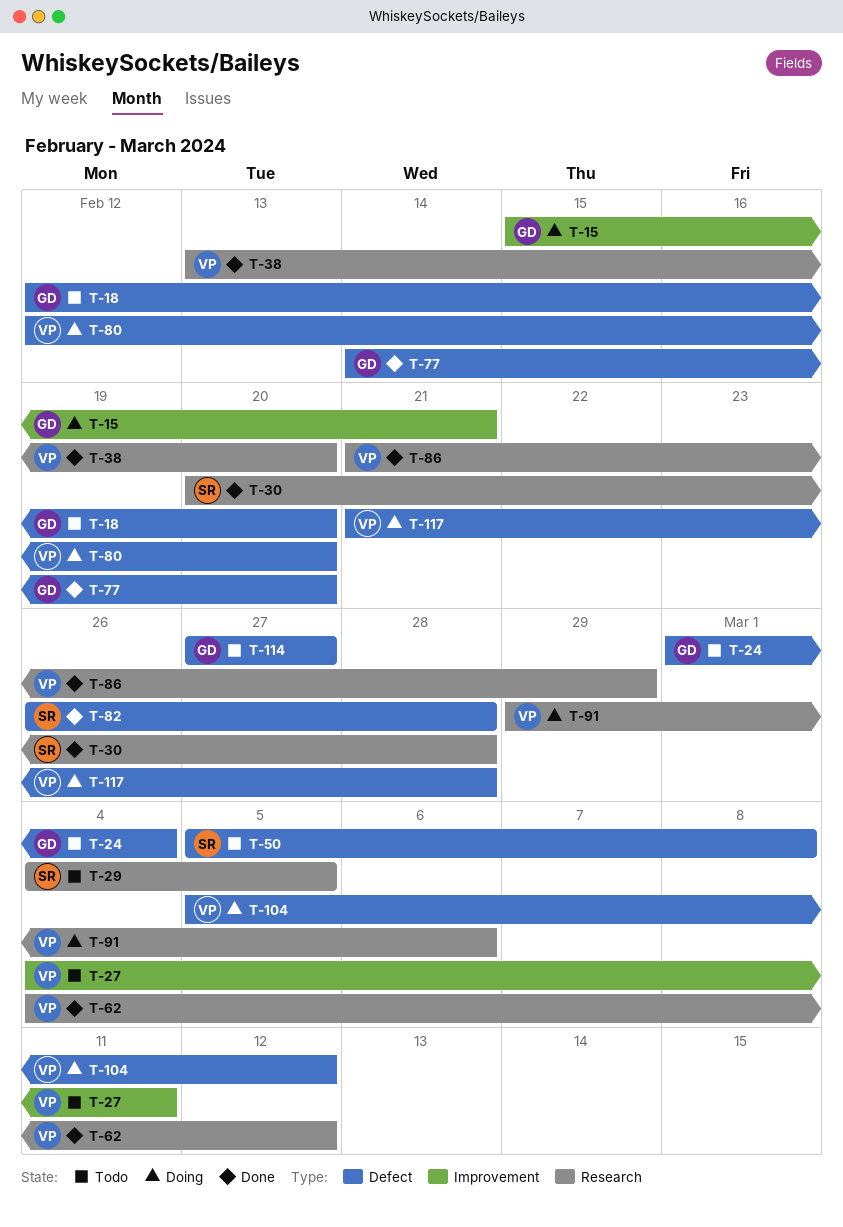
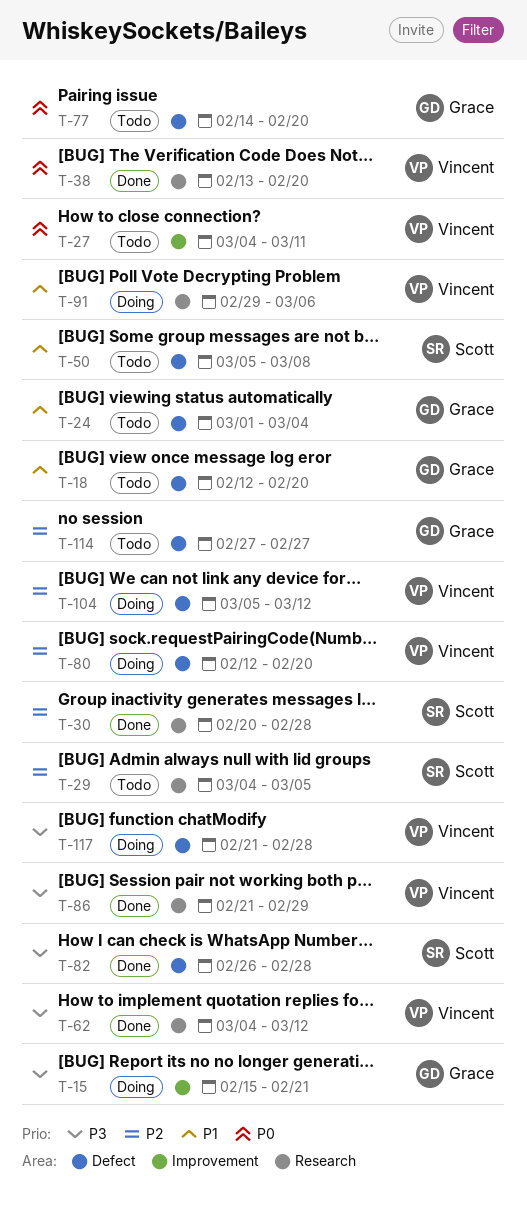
T-77, status: Done -> Todo

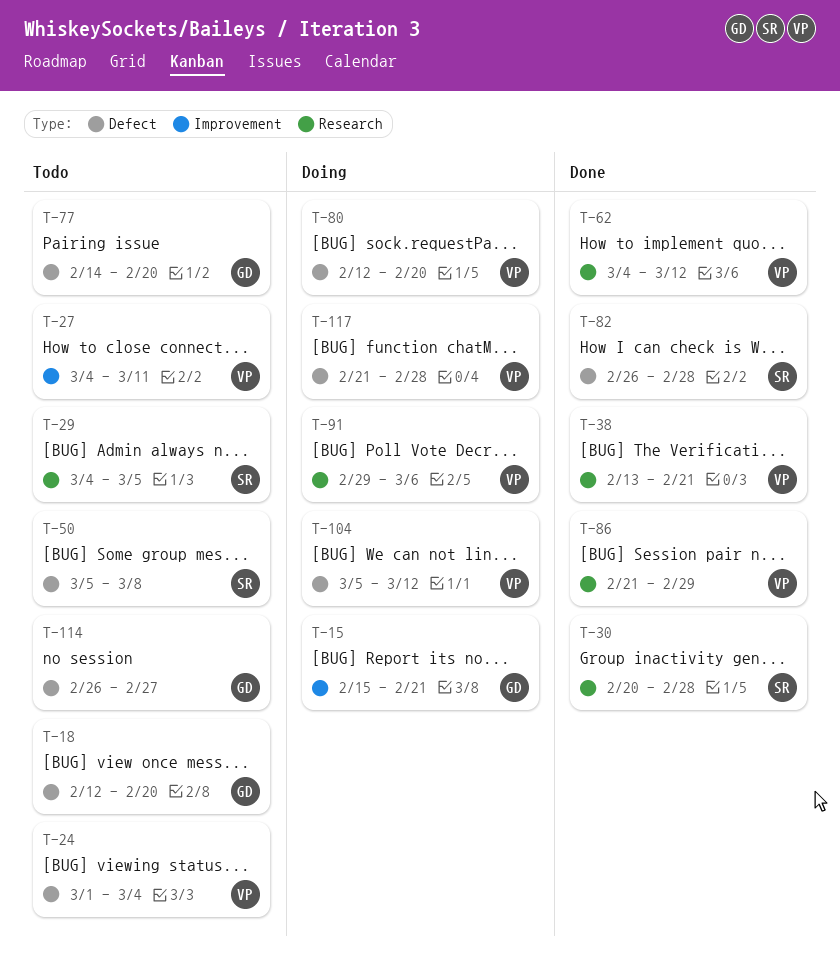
T-24, owner: Grace -> Vincent
T-38, due: Feb 20 -> Feb 21
T-114, start: Feb 27 -> Feb 26

